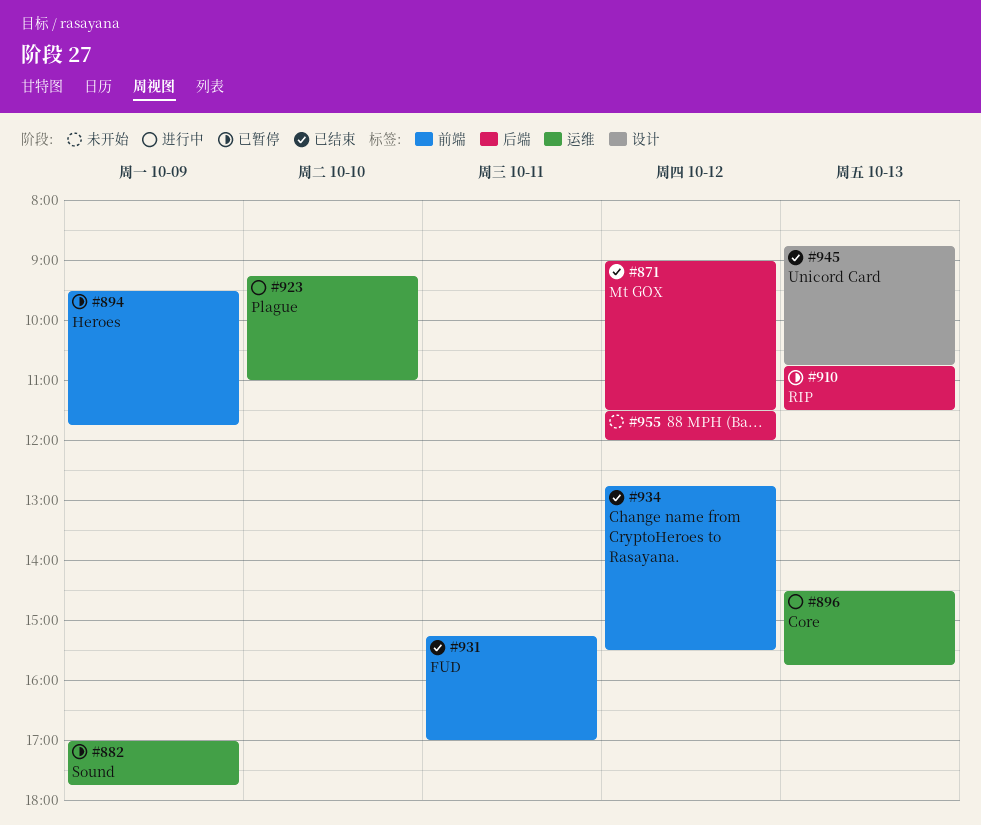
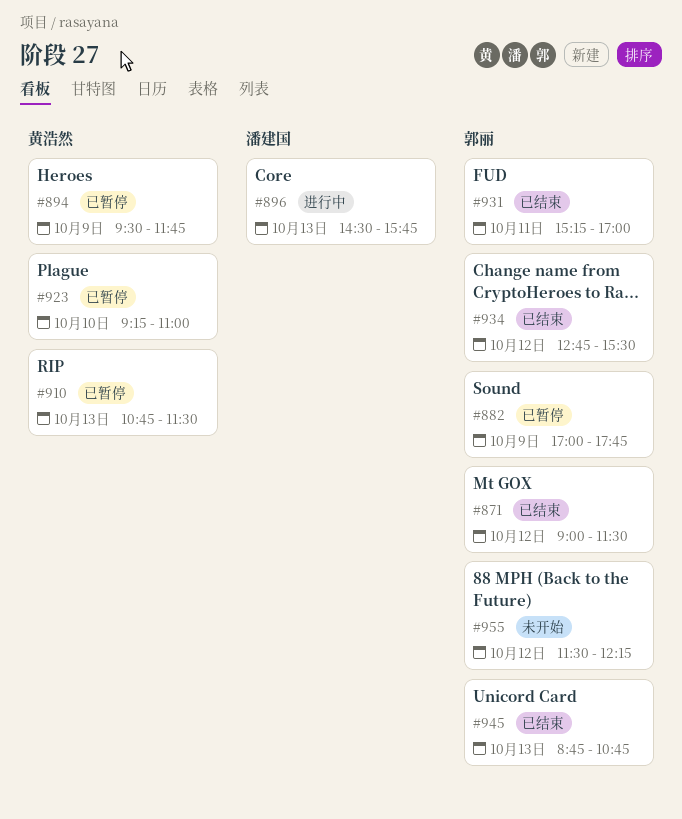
#923, status: 进行中 -> 已暂停
#955, ends: 12:00 -> 12:15

